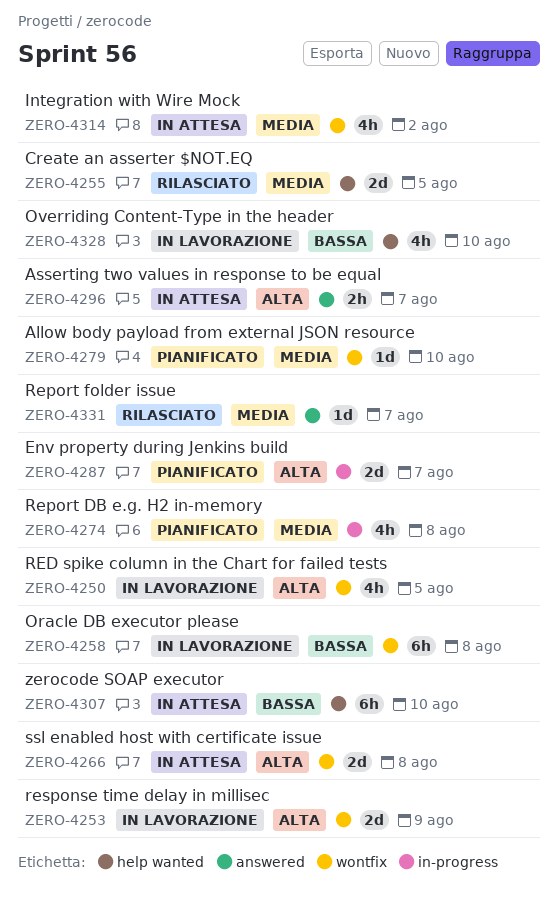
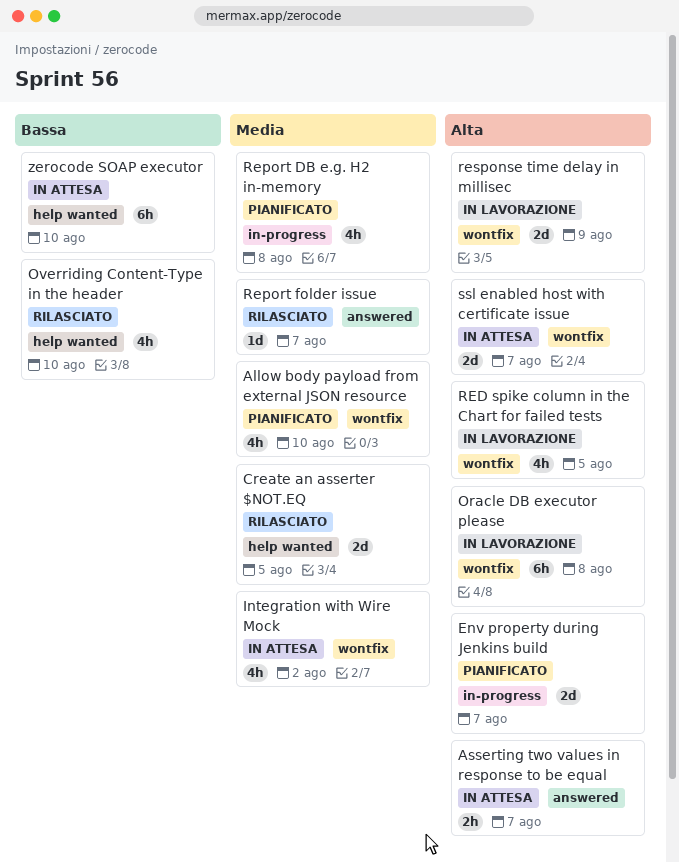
Allow body payload from external JSON resource, estimate: 1d -> 4h
Oracle DB executor please, priority: Bassa -> Alta
Overriding Content-Type in the header, status: In lavorazione -> Rilasciato
ssl enabled host with certificate issue, due: Aug 8 -> Aug 7

